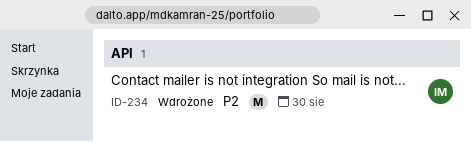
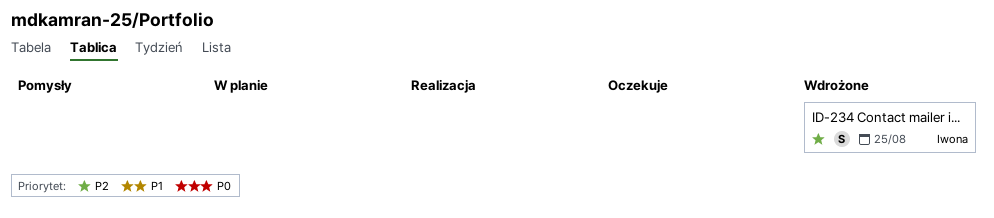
ID-234, estimate: M -> S
ID-234, due: Aug 30 -> Aug 25

